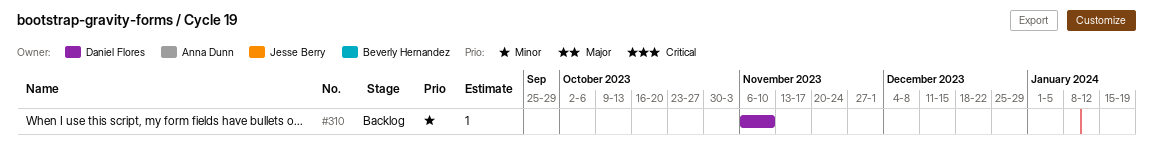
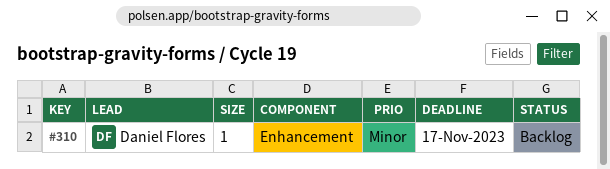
#310, due: Nov 10 -> Nov 17

